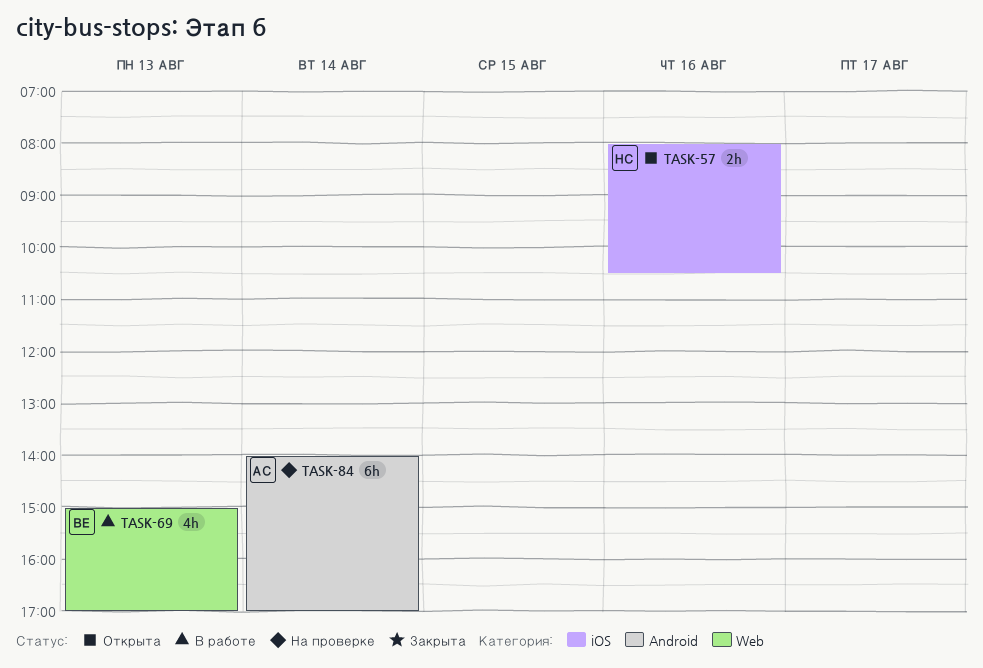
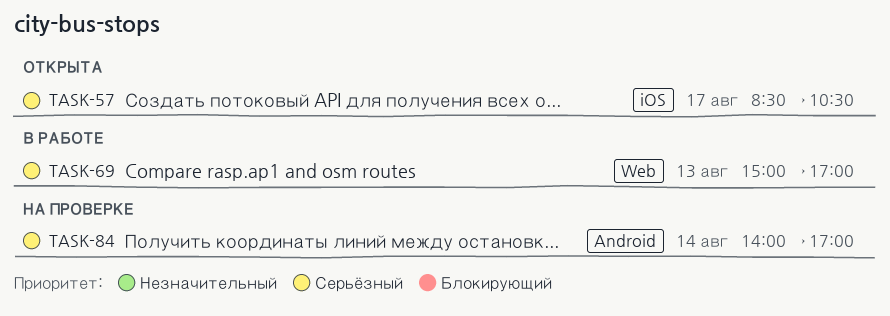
TASK-57, day: Aug 16 -> Aug 17
TASK-57, begins: 08:00 -> 08:30

